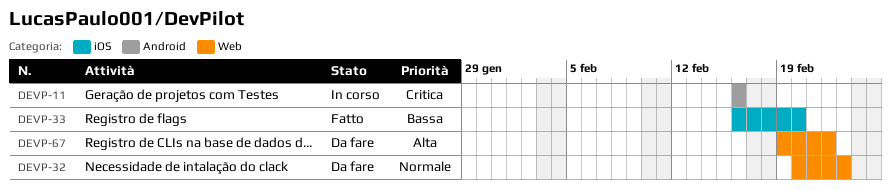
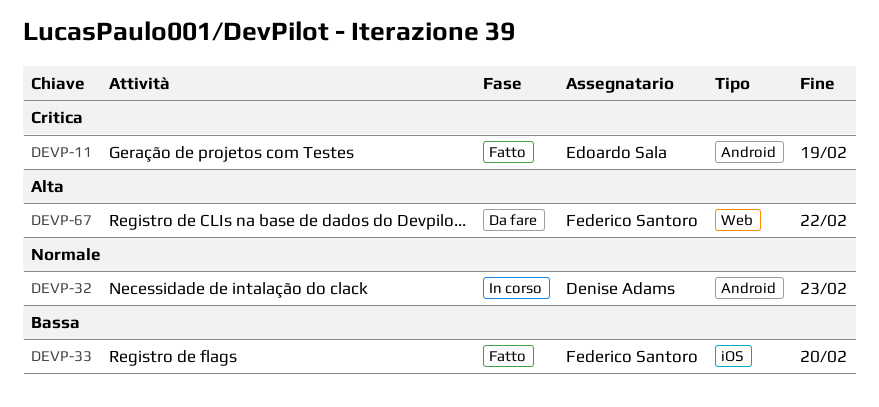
DEVP-11, status: In corso -> Fatto
DEVP-11, due: Feb 16 -> Feb 19
DEVP-32, status: Da fare -> In corso
DEVP-32, label: Web -> Android

